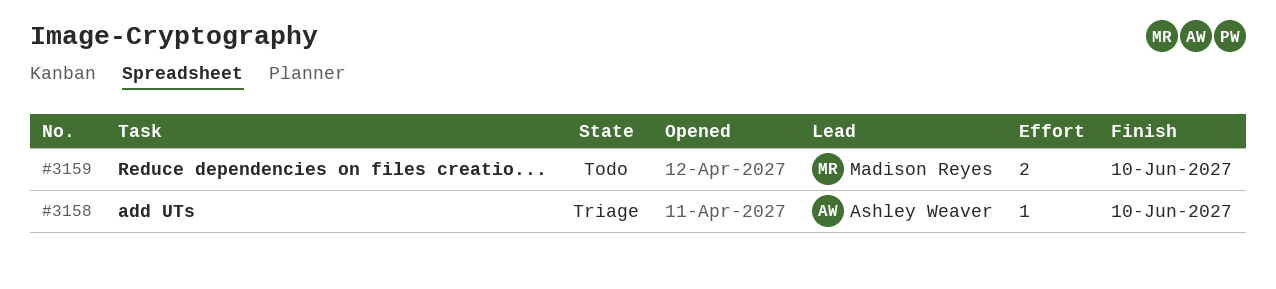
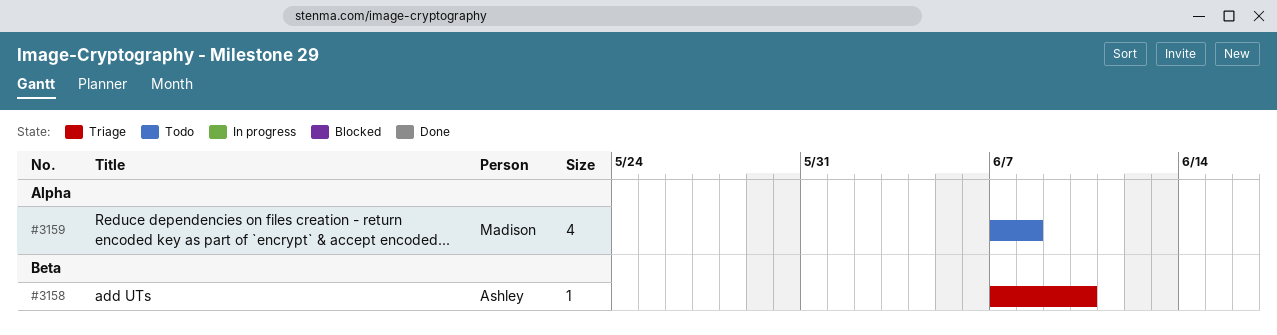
#3159, estimate: 2 -> 4
#3159, due: Jun 10 -> Jun 8

